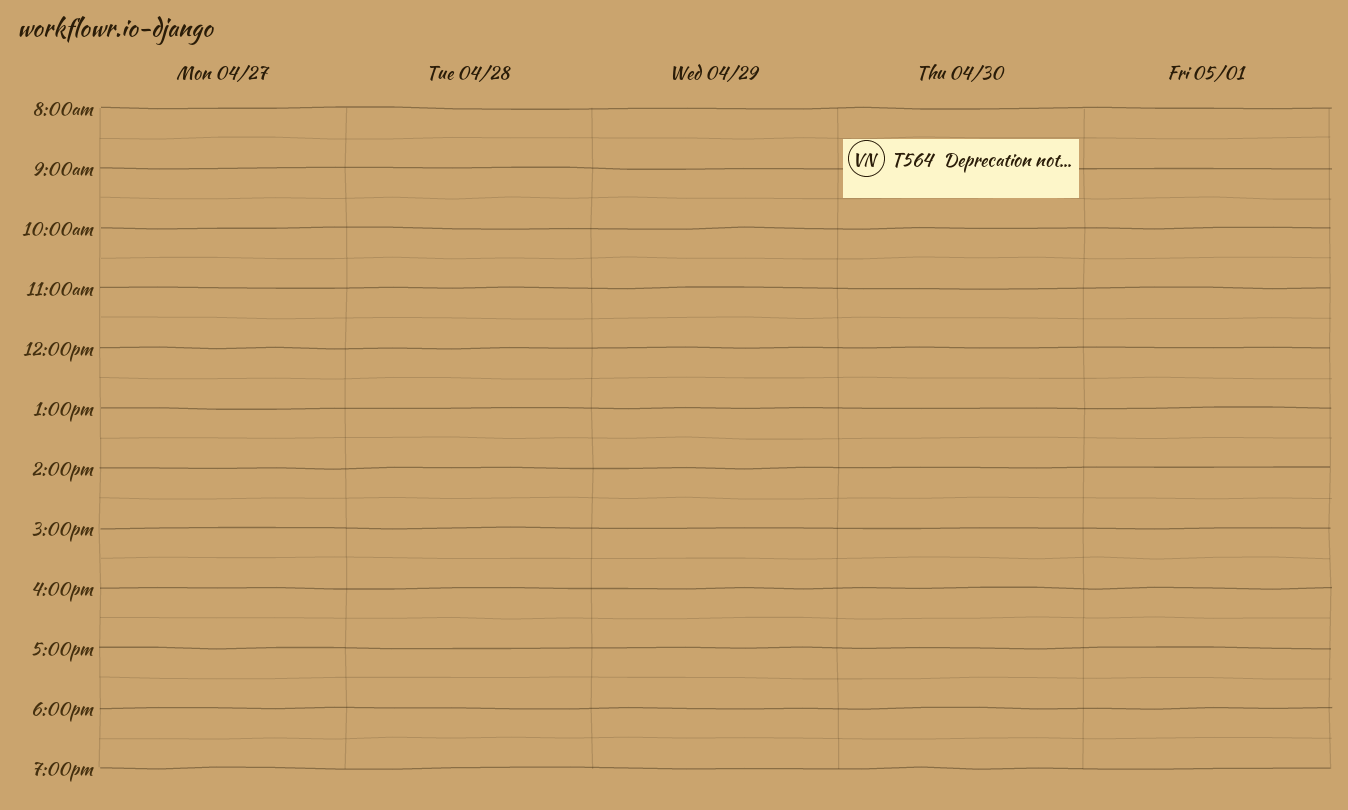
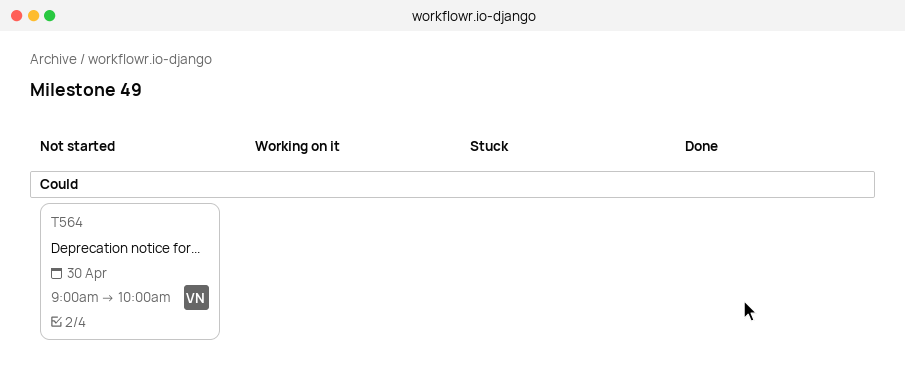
T564, begins: 08:30 -> 09:00
T564, ends: 09:30 -> 10:00

